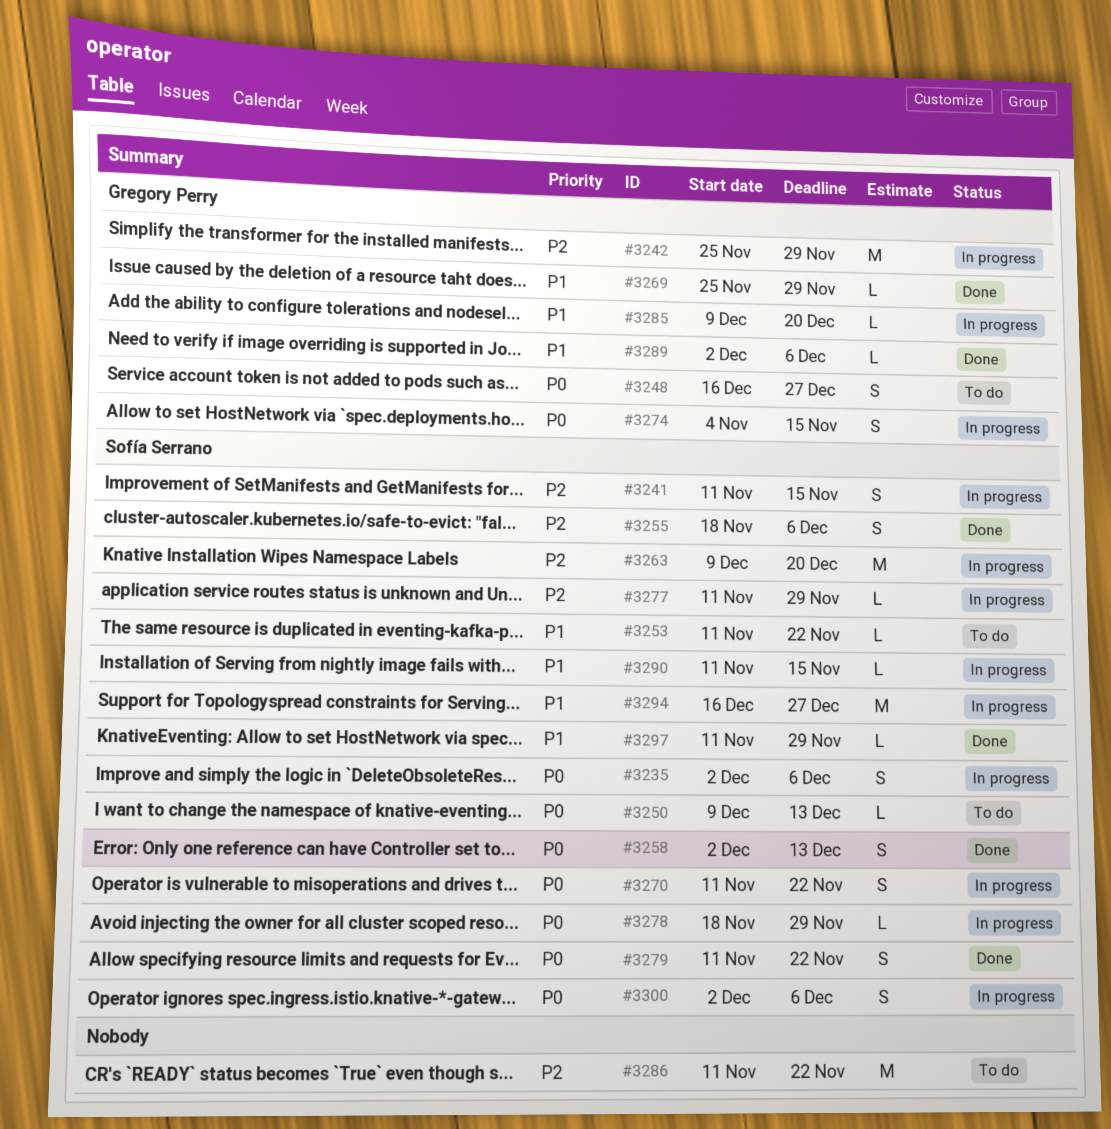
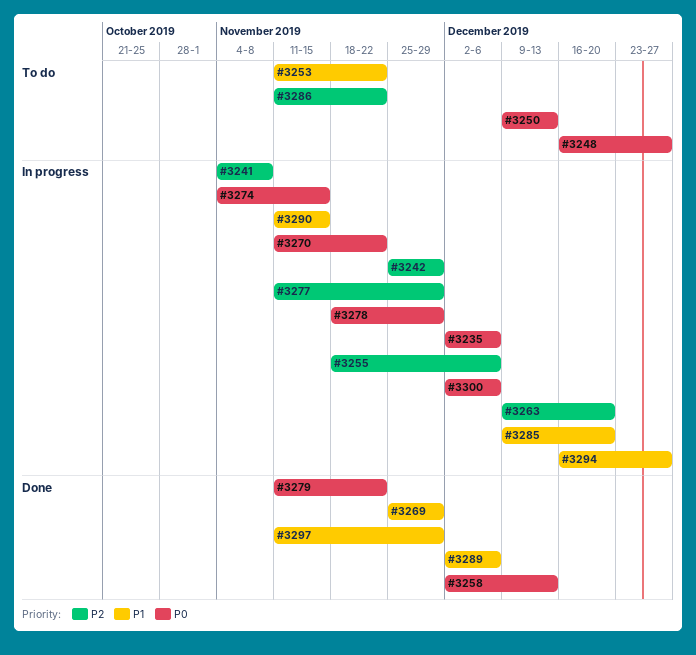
#3241, start: Nov 11 -> Nov 4
#3241, due: Nov 15 -> Nov 8
#3255, status: Done -> In progress

